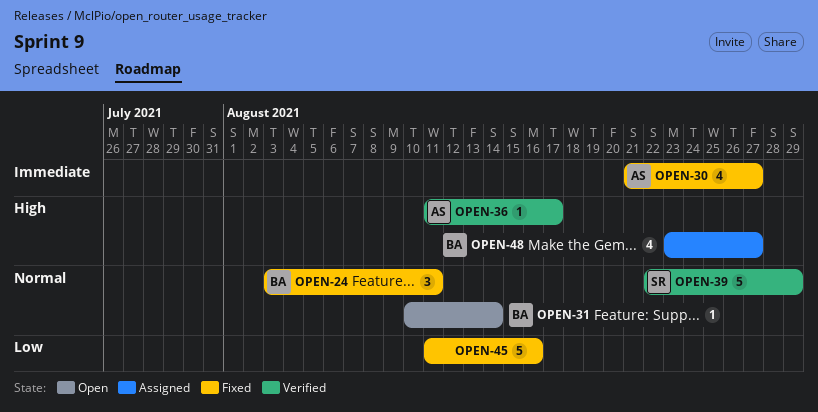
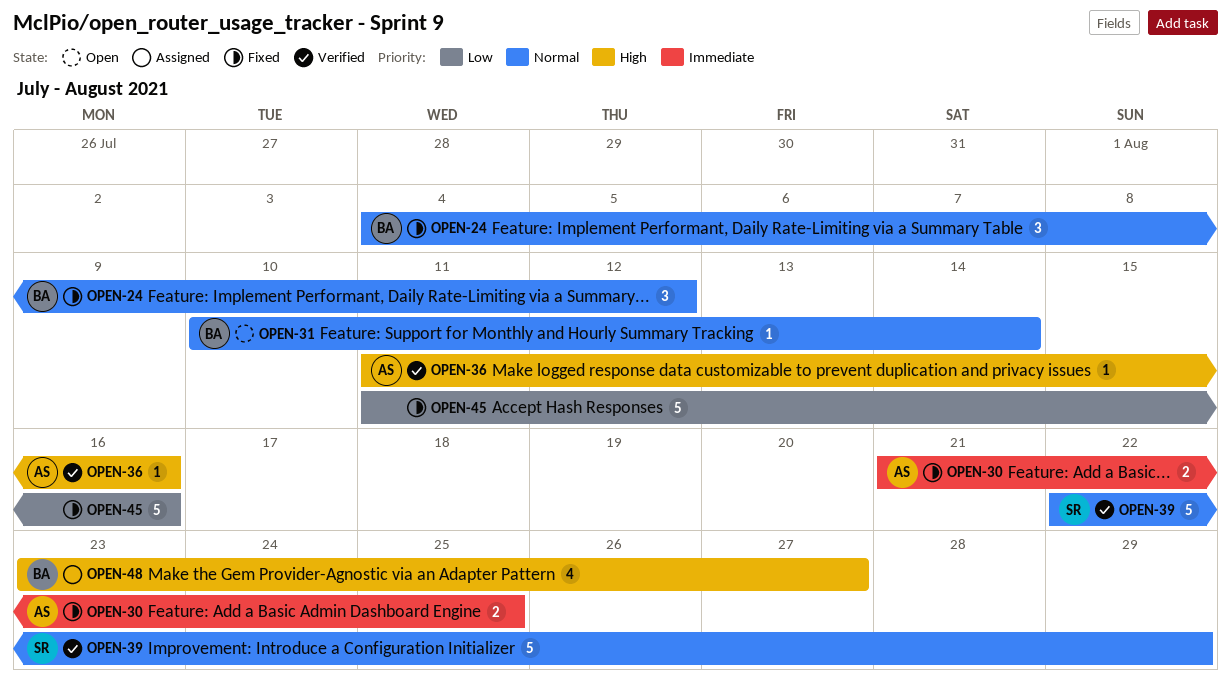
OPEN-24, start: Aug 3 -> Aug 4
OPEN-24, due: Aug 11 -> Aug 12
OPEN-30, estimate: 4 -> 2
OPEN-30, due: Aug 27 -> Aug 25
OPEN-36, due: Aug 17 -> Aug 16

